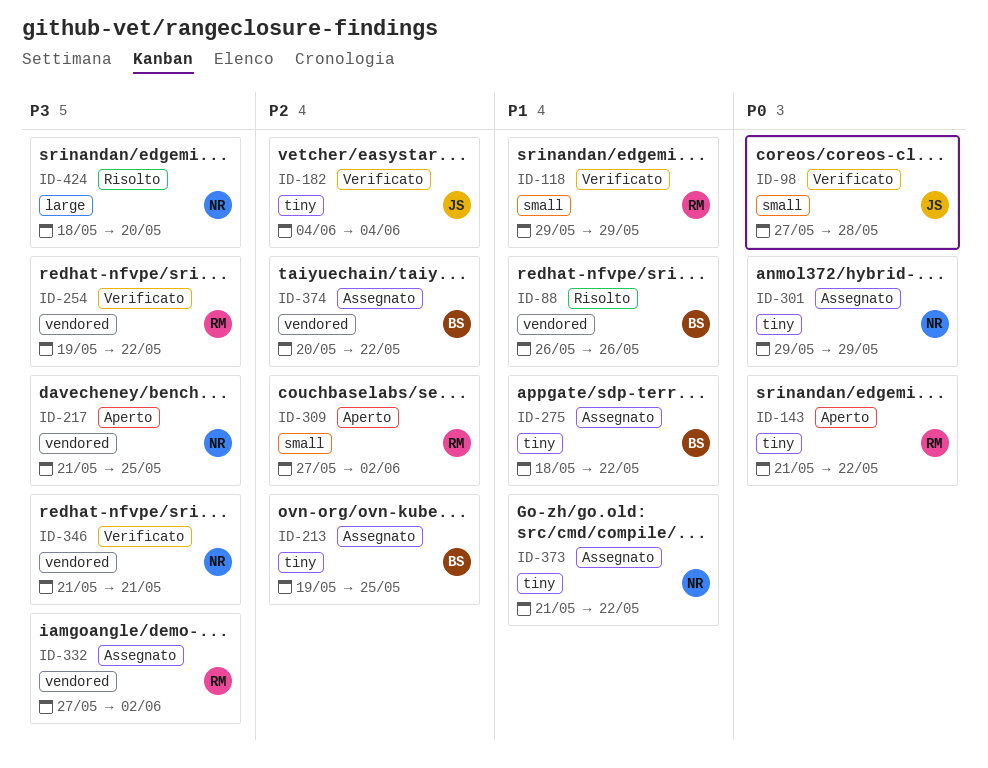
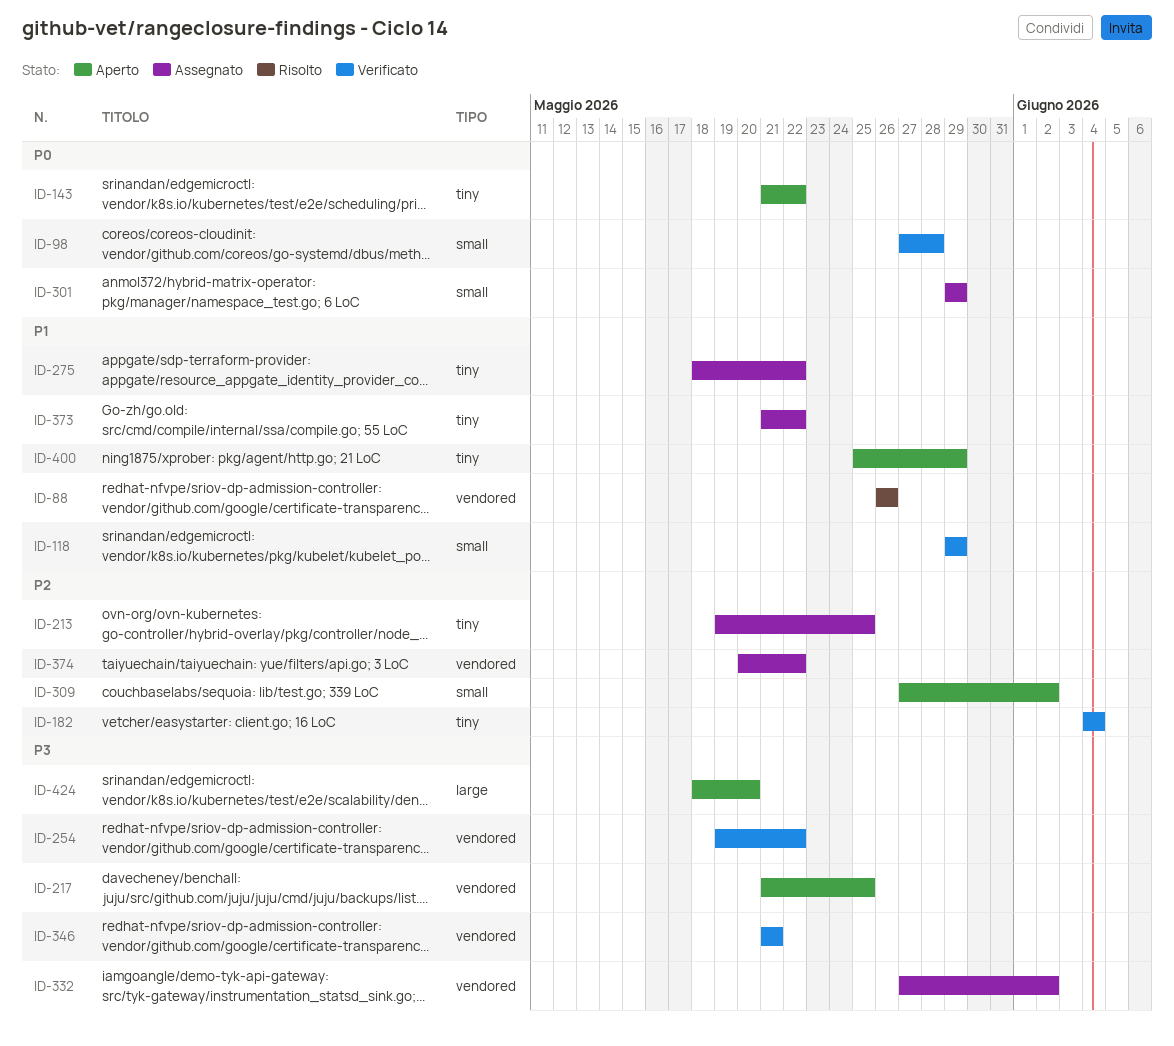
ID-301, label: tiny -> small
ID-400: none -> present
ID-424, status: Risolto -> Aperto

